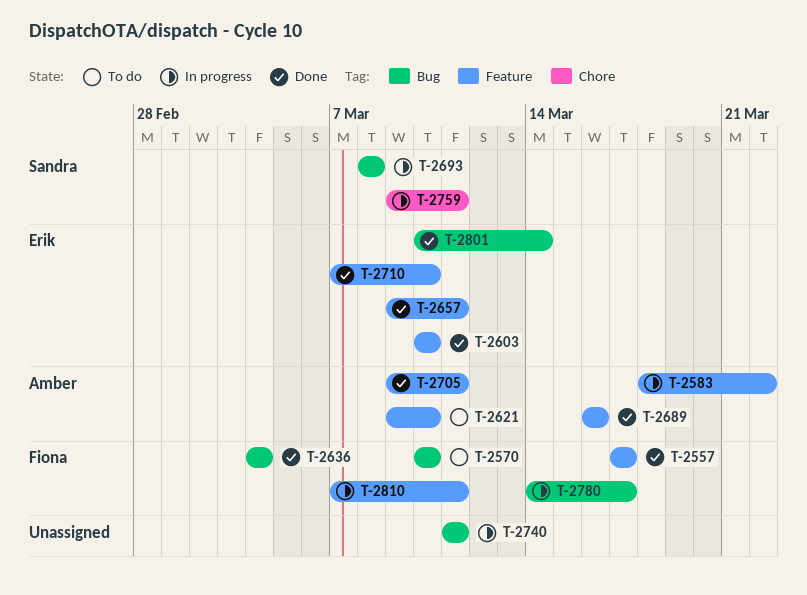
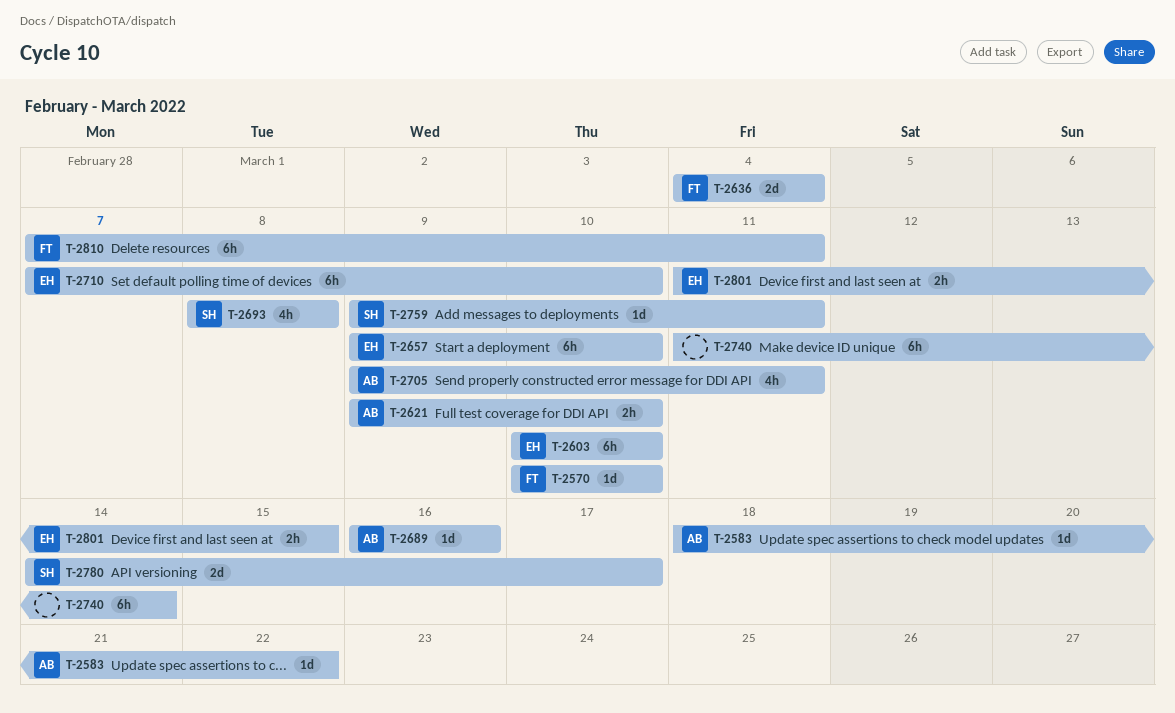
T-2557: present -> none
T-2657, due: Mar 11 -> Mar 10
T-2740, due: Mar 11 -> Mar 14
T-2780, owner: Fiona -> Sandra
T-2801, start: Mar 10 -> Mar 11
T-2801, due: Mar 14 -> Mar 15

